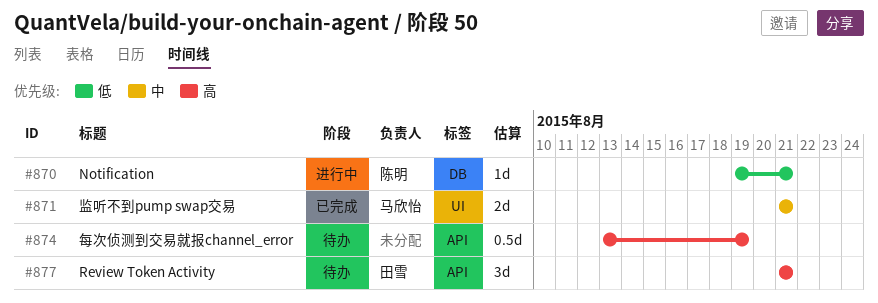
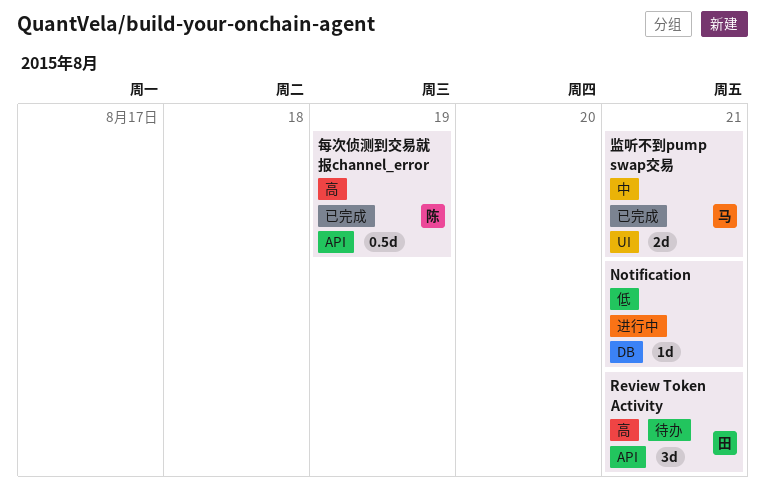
Notification, owner: 陈明 -> none
每次侦测到交易就报channel_error, status: 待办 -> 已完成
每次侦测到交易就报channel_error, owner: none -> 陈明

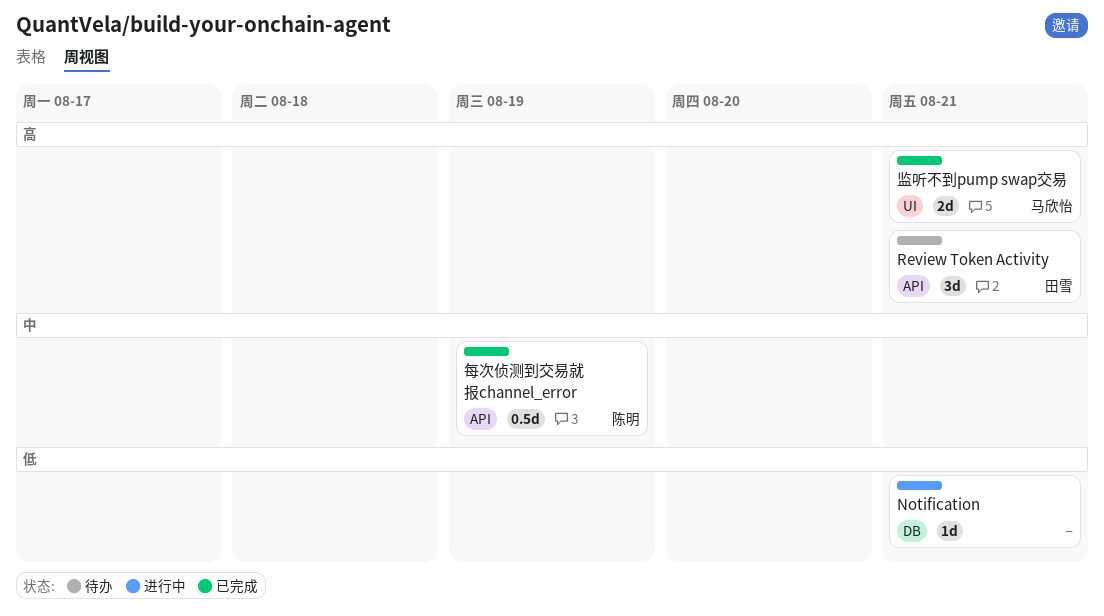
每次侦测到交易就报channel_error, priority: 高 -> 中
监听不到pump swap交易, priority: 中 -> 高

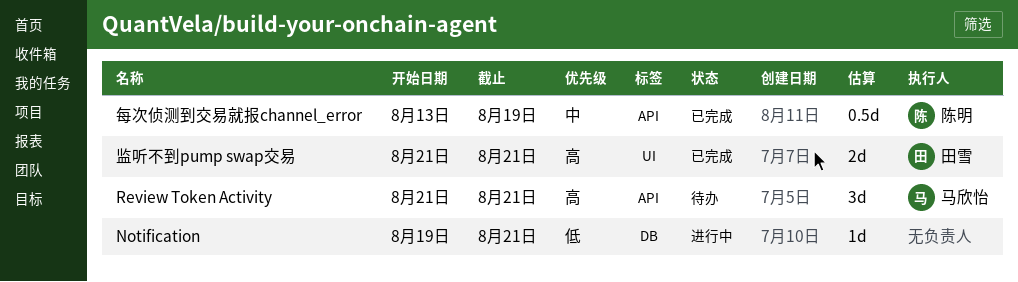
Review Token Activity, owner: 田雪 -> 马欣怡
监听不到pump swap交易, owner: 马欣怡 -> 田雪

